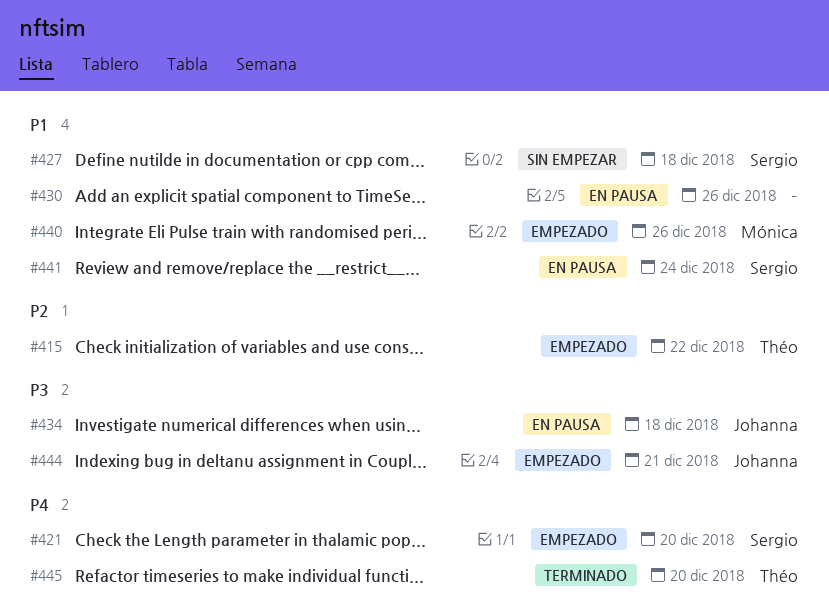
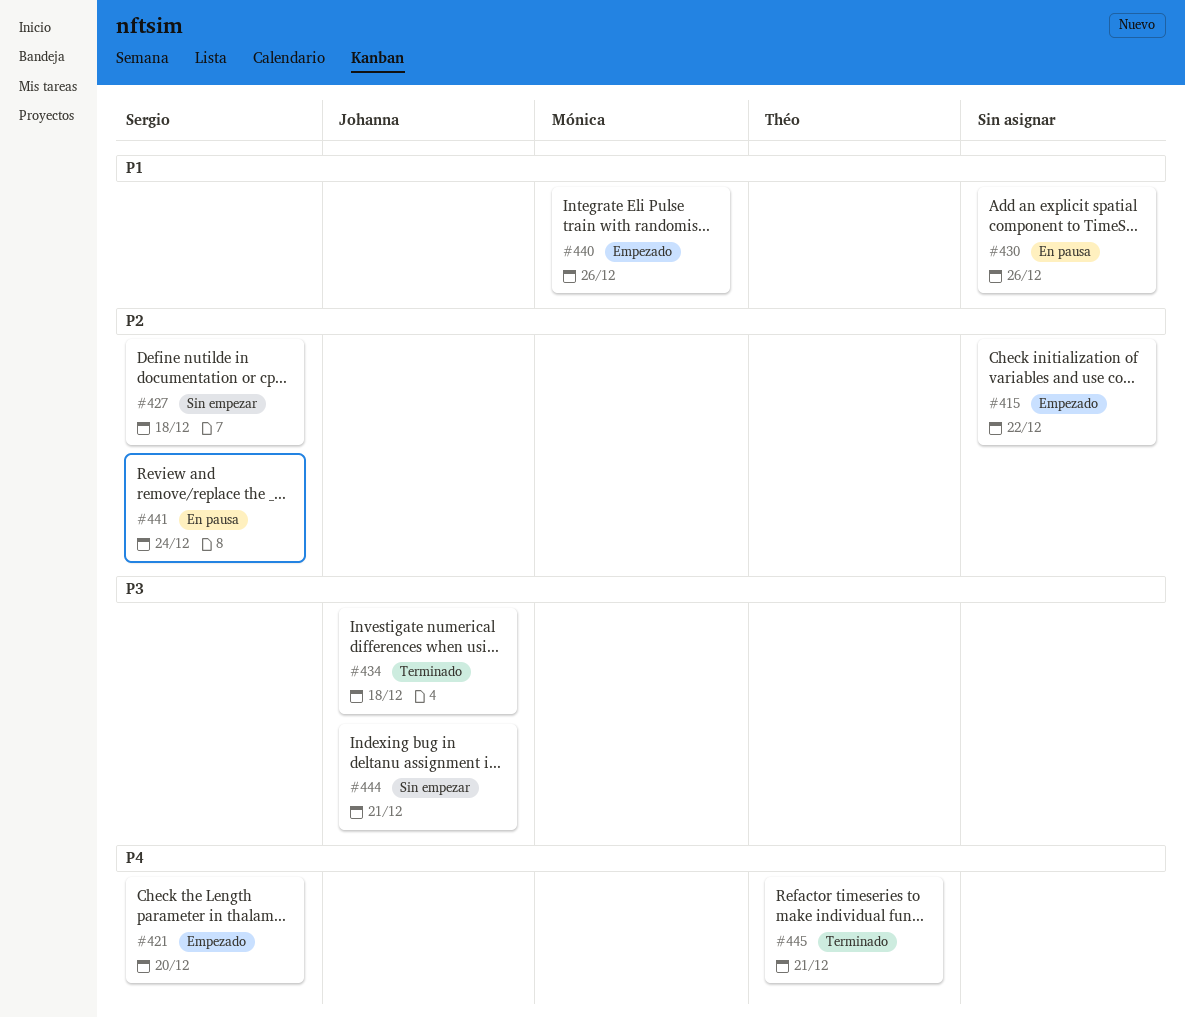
#415, owner: Théo -> none
#427, priority: P1 -> P2
#434, status: En pausa -> Terminado
#441, priority: P1 -> P2
#444, status: Empezado -> Sin empezar
#445, due: Dec 20 -> Dec 21

